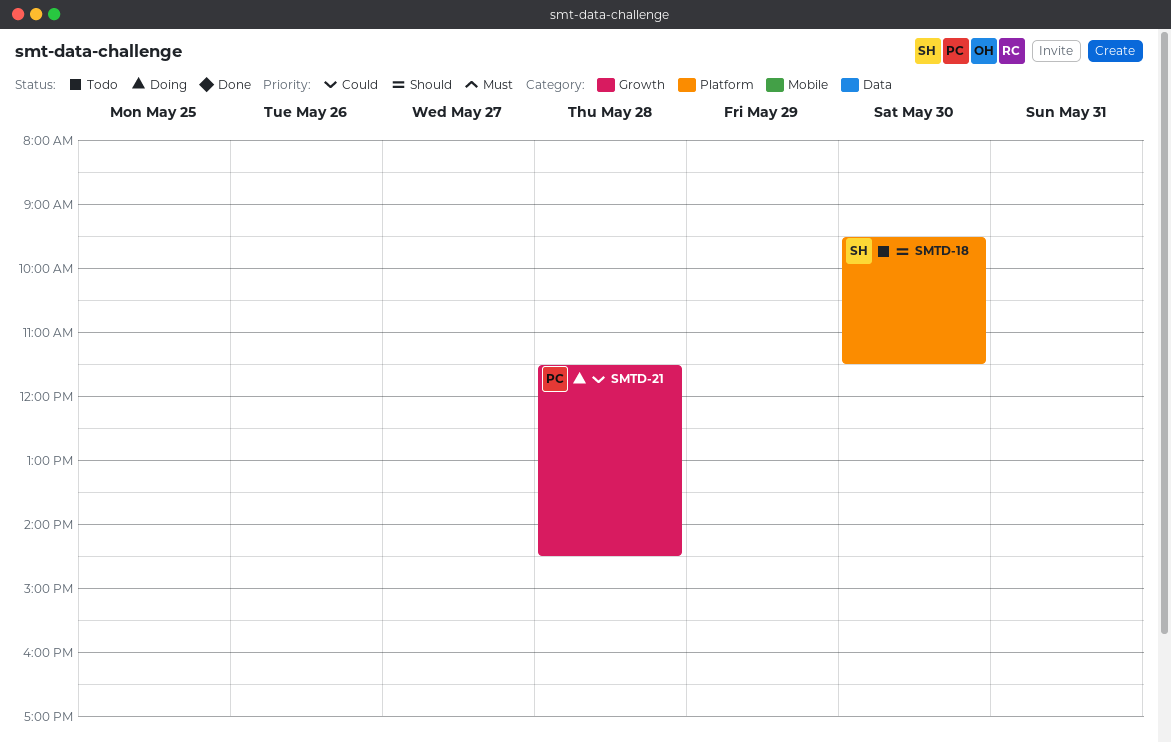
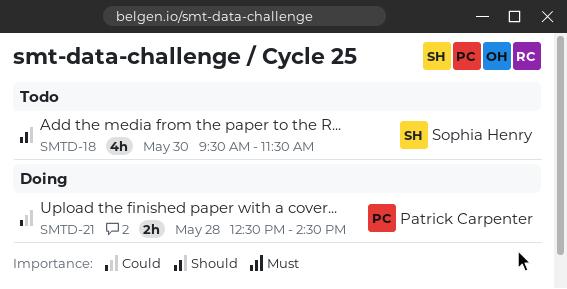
SMTD-21, begins: 11:30 -> 12:30

